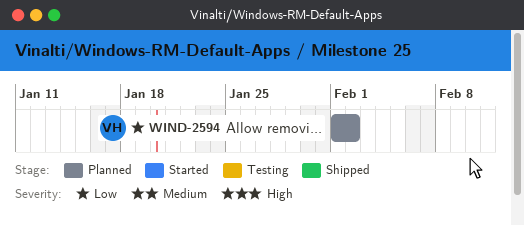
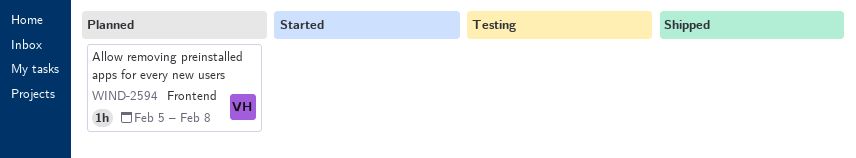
WIND-2594, start: Feb 1 -> Feb 5
WIND-2594, due: Feb 2 -> Feb 8

